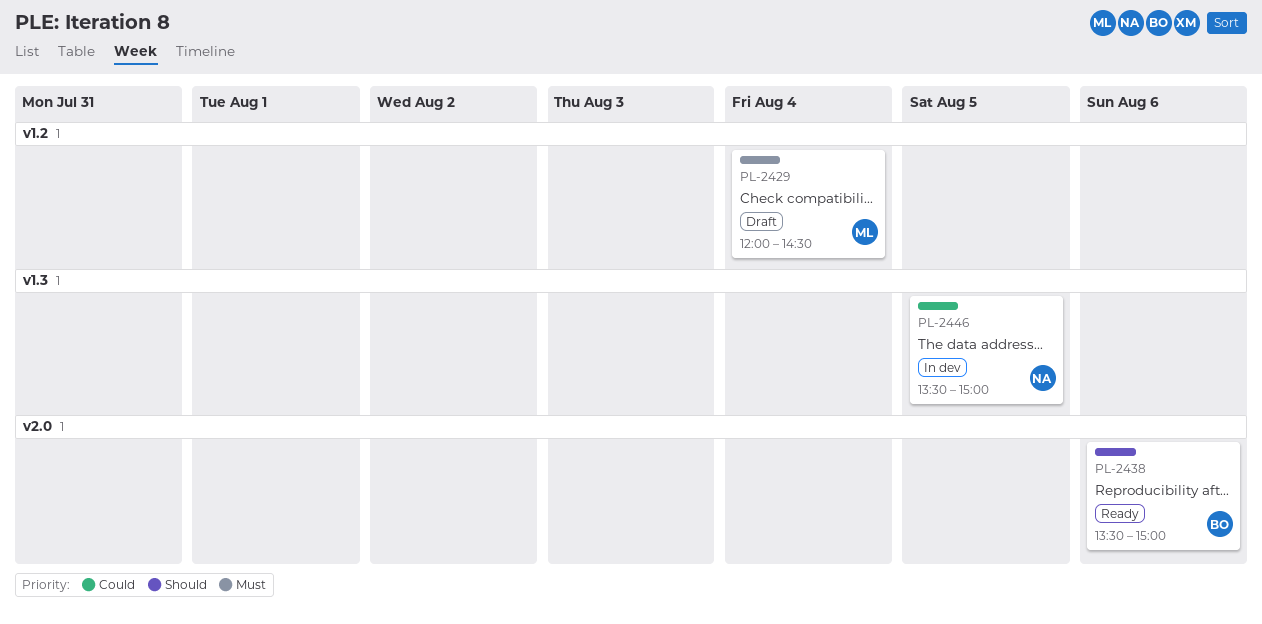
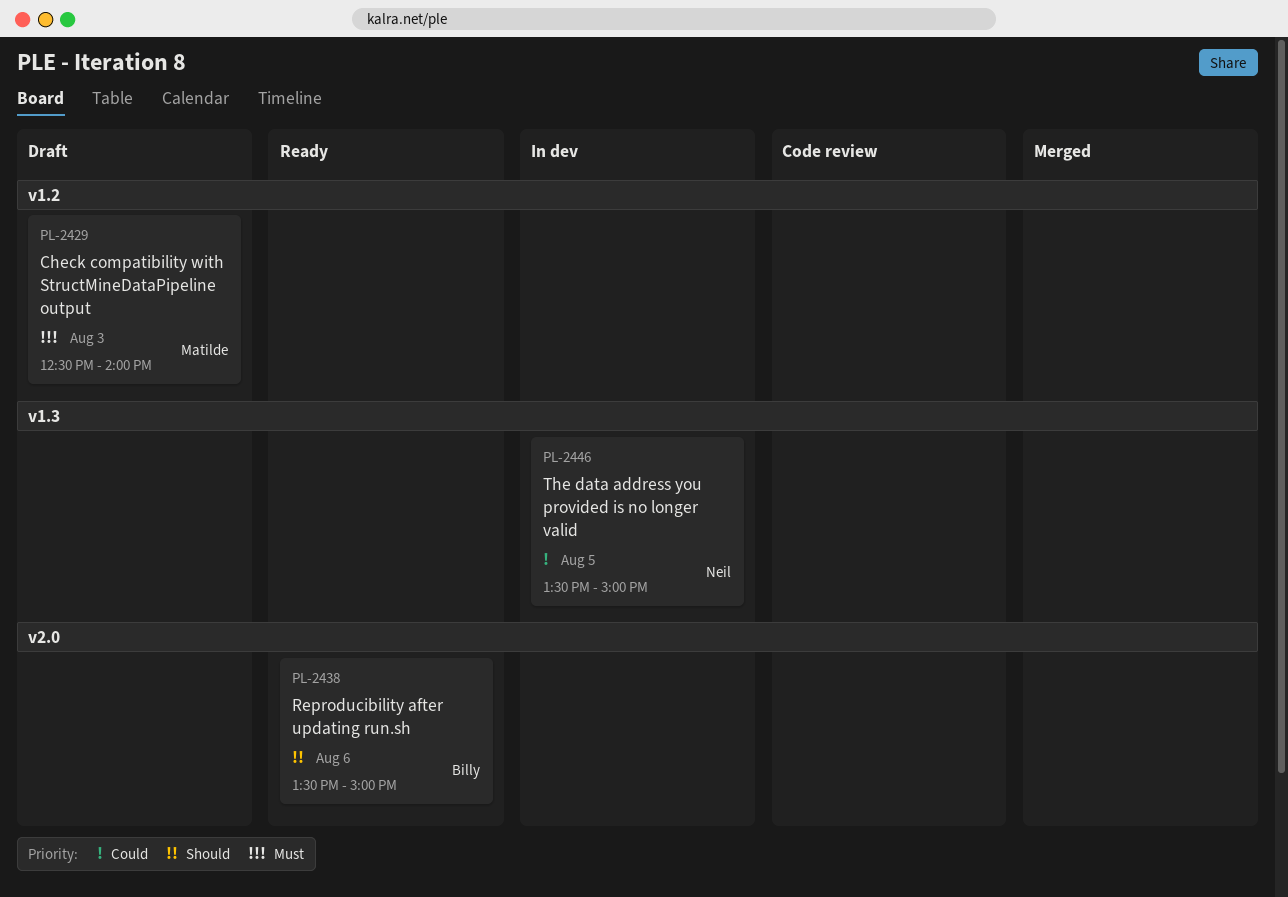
PL-2429, day: Aug 4 -> Aug 3
PL-2429, begins: 12:00 -> 12:30
PL-2429, ends: 14:30 -> 14:00

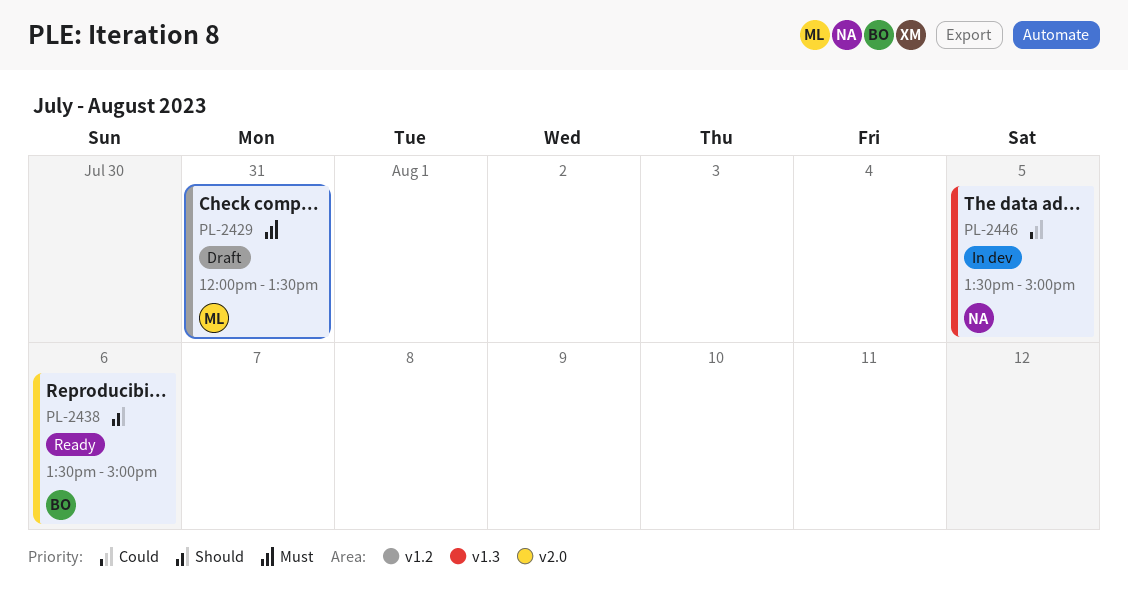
PL-2429, day: Aug 3 -> Jul 31
PL-2429, begins: 12:30 -> 12:00
PL-2429, ends: 14:00 -> 13:30

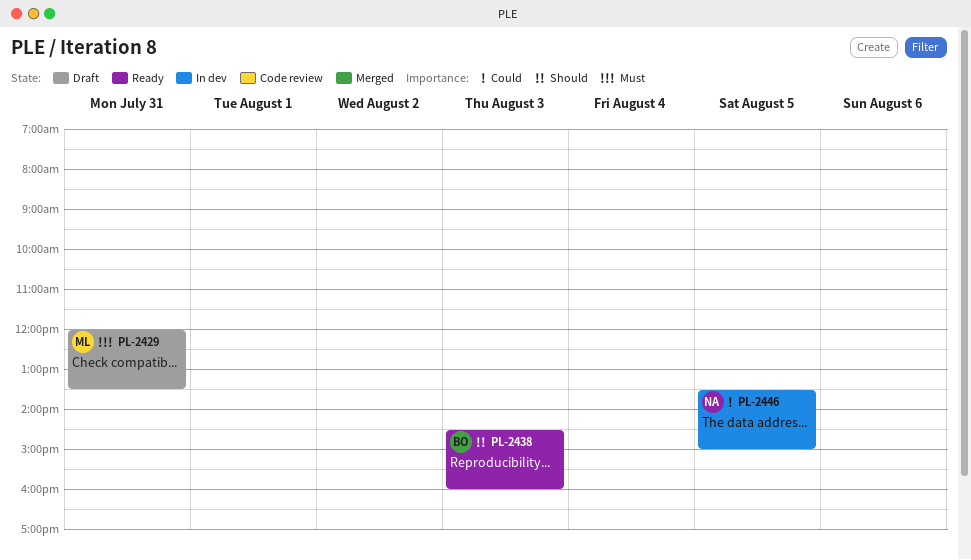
PL-2438, day: Aug 6 -> Aug 3
PL-2438, begins: 13:30 -> 14:30
PL-2438, ends: 15:00 -> 16:00

